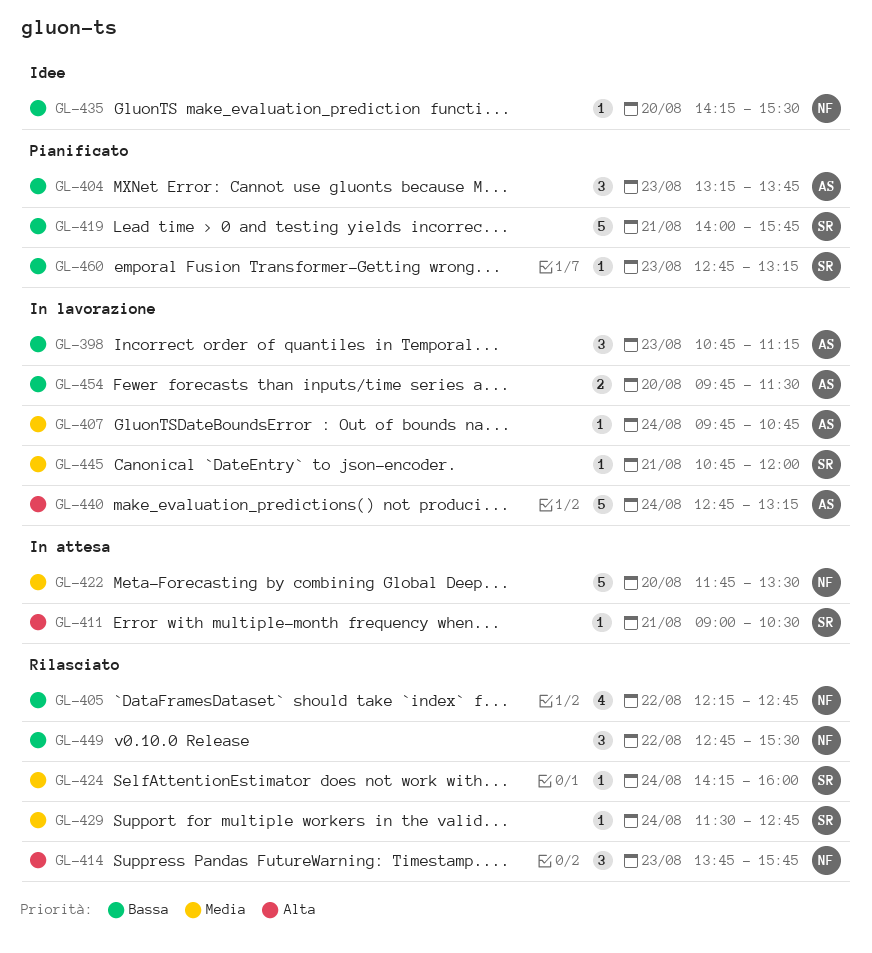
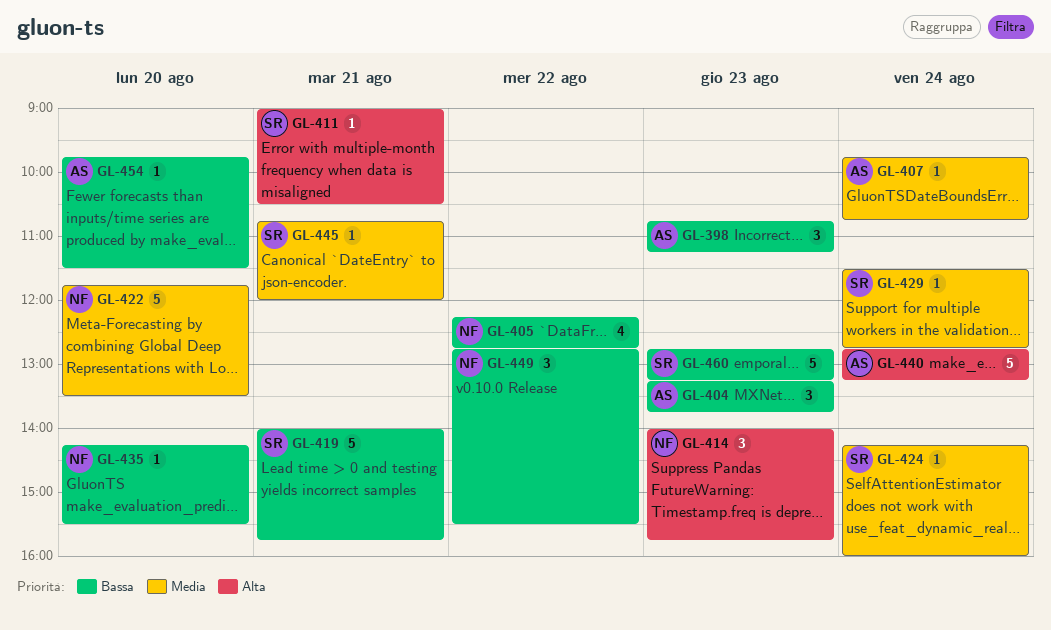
GL-414, begins: 13:45 -> 14:00
GL-454, estimate: 2 -> 1
GL-460, estimate: 1 -> 5

